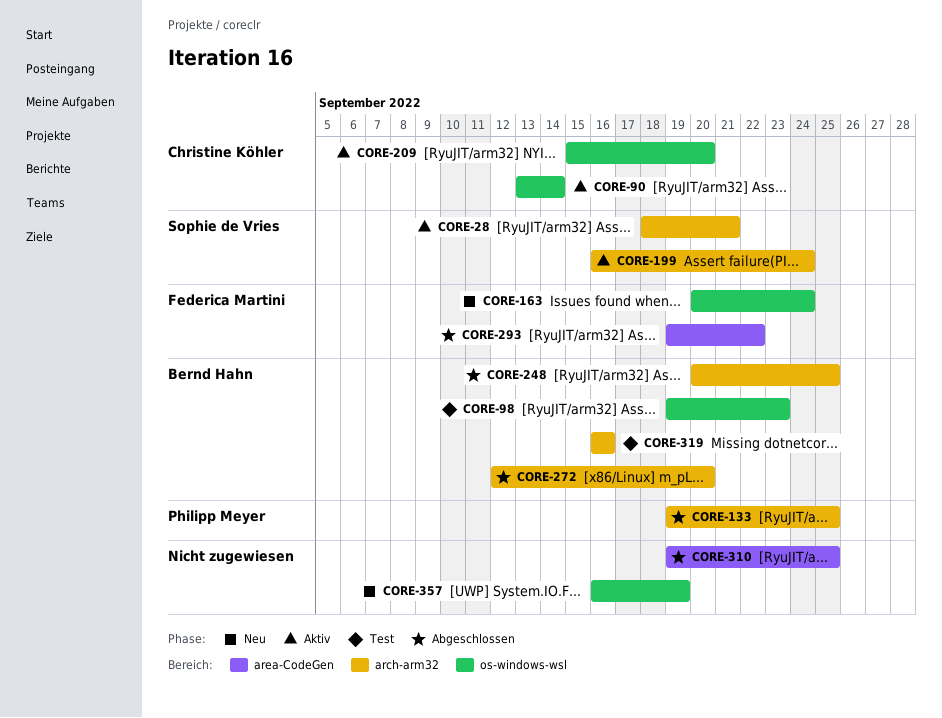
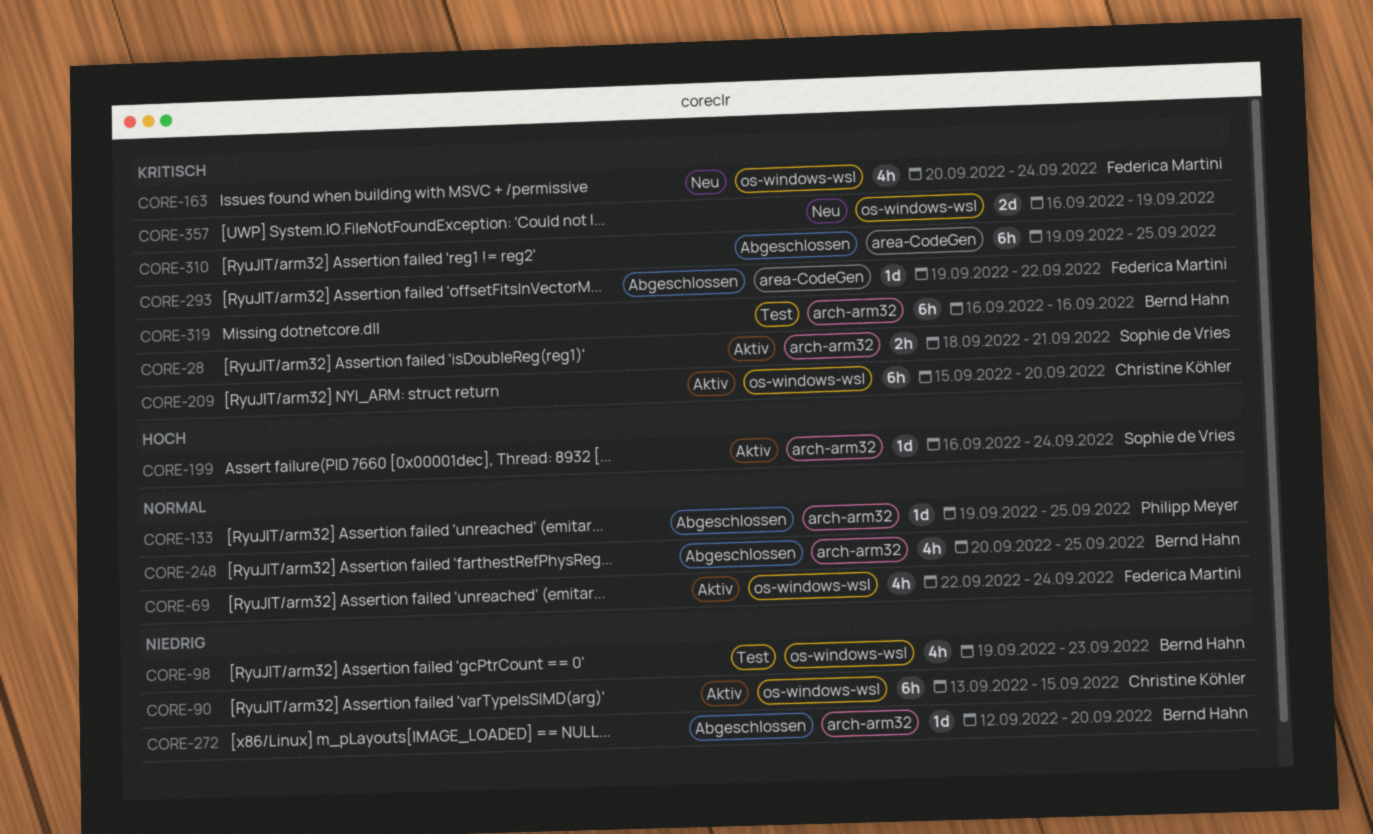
CORE-69: none -> present
CORE-90, due: Sep 14 -> Sep 15

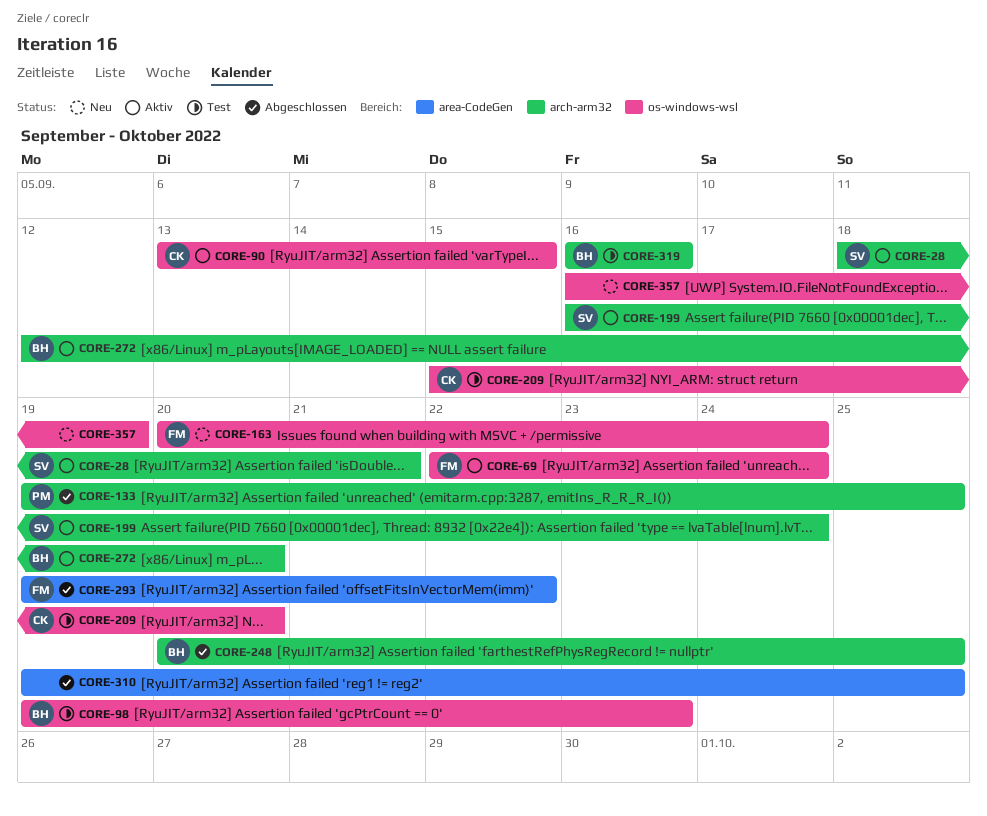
CORE-209, status: Aktiv -> Test
CORE-272, status: Abgeschlossen -> Aktiv

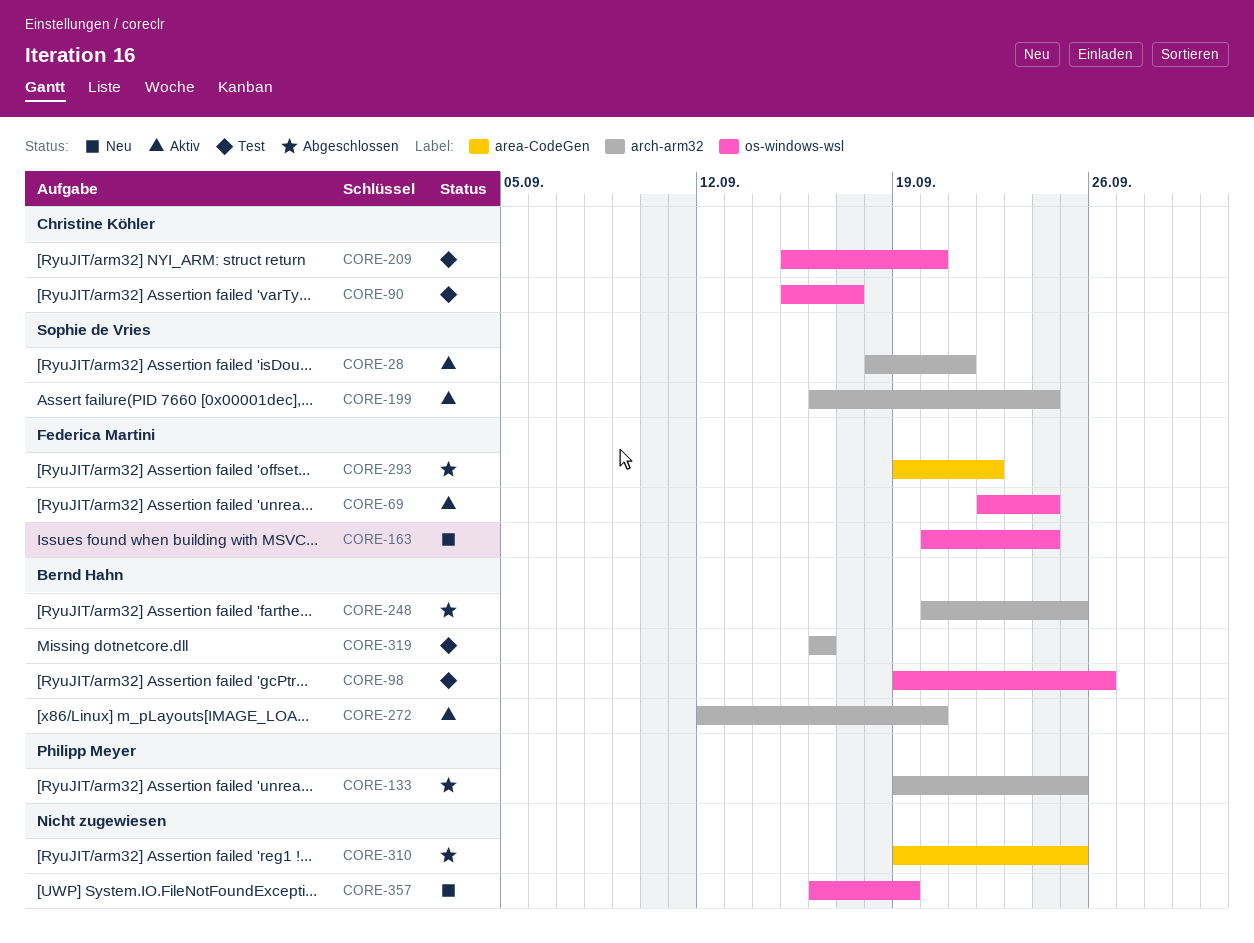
CORE-90, status: Aktiv -> Test
CORE-90, start: Sep 13 -> Sep 15
CORE-90, due: Sep 15 -> Sep 17
CORE-98, due: Sep 23 -> Sep 26

